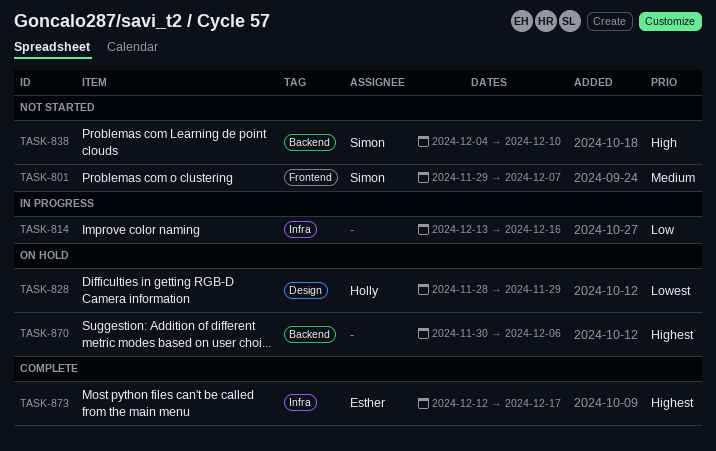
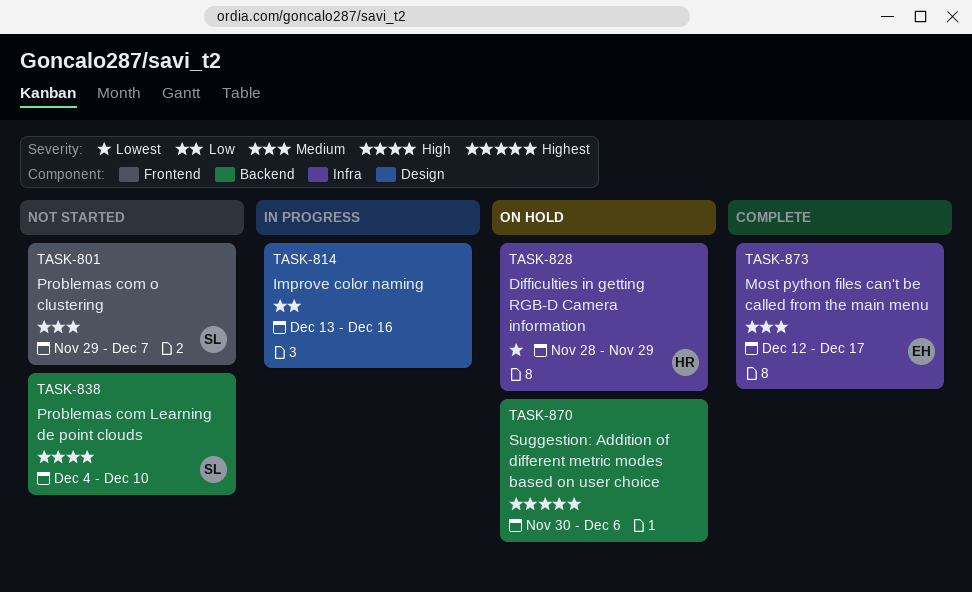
TASK-814, label: Infra -> Design
TASK-828, label: Design -> Infra
TASK-873, priority: Highest -> Medium

